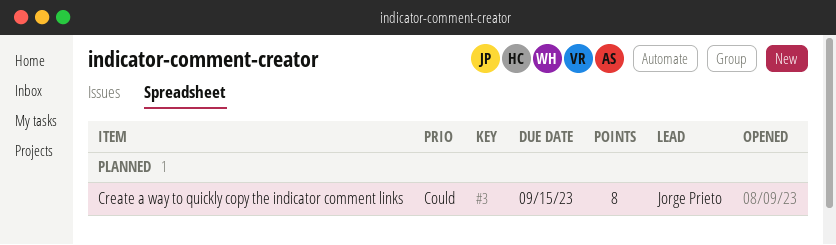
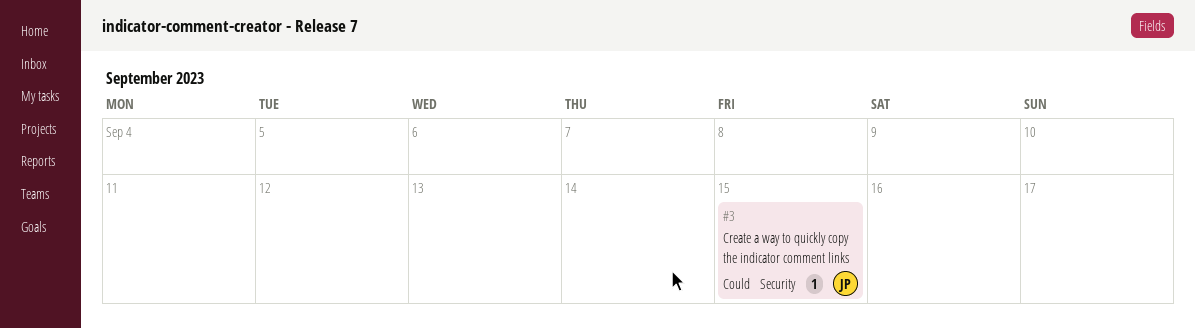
#3, estimate: 8 -> 1

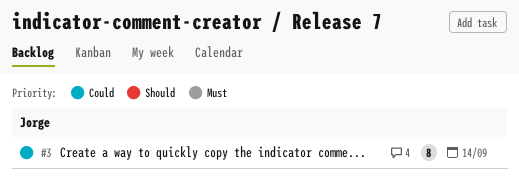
#3, estimate: 1 -> 8
#3, due: Sep 15 -> Sep 14

